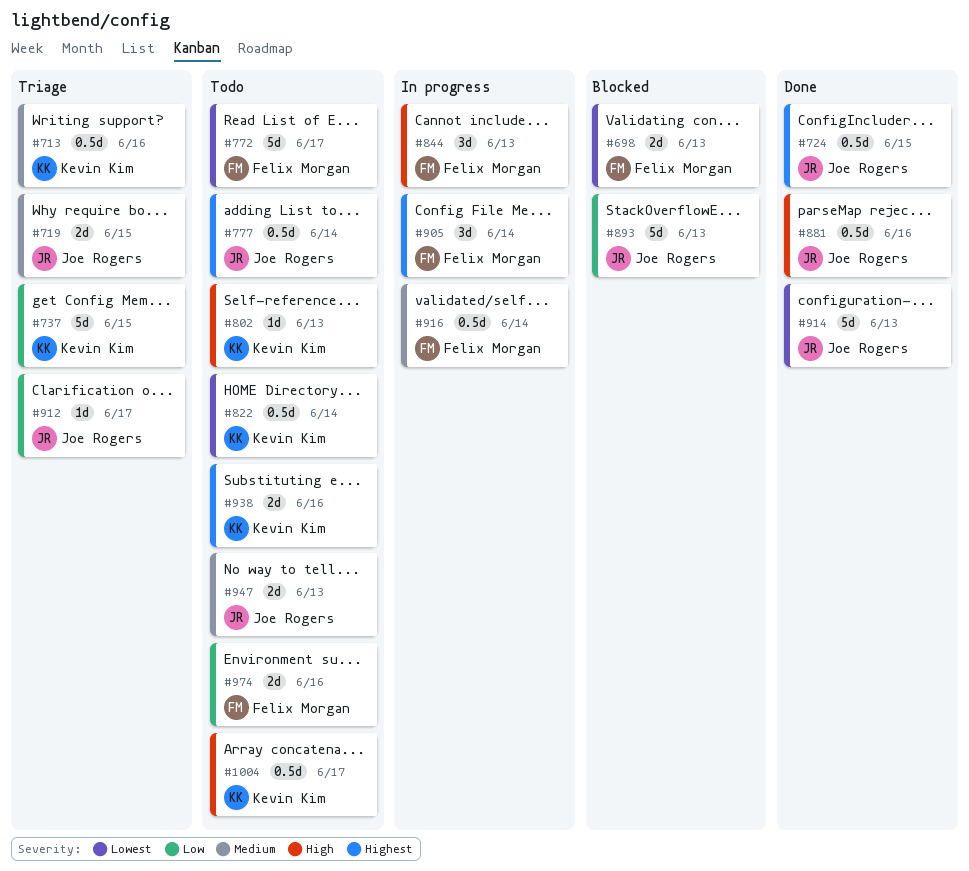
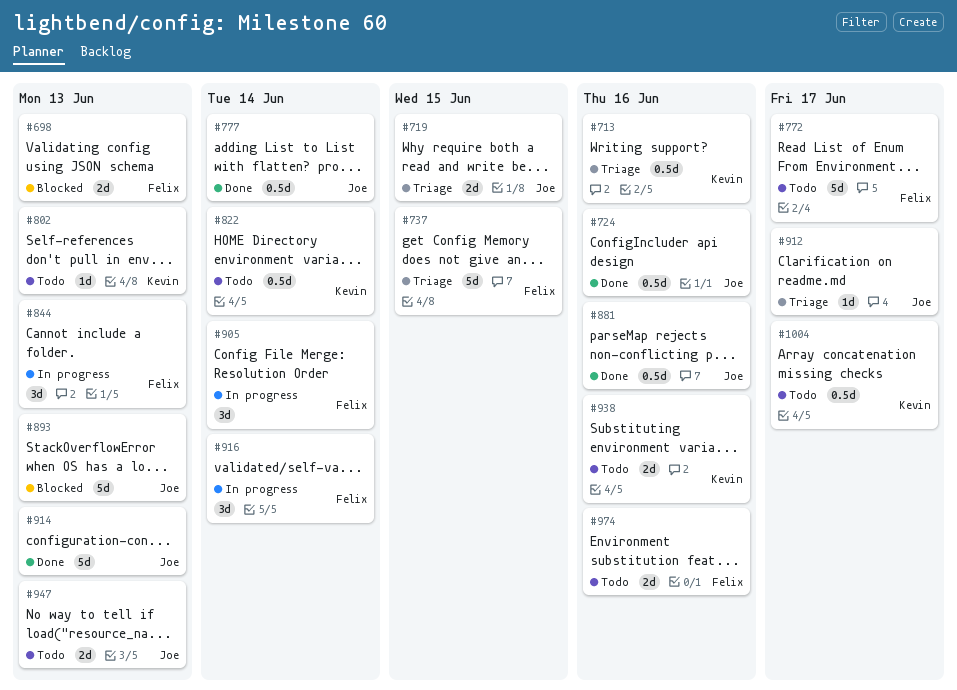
#724, due: Jun 15 -> Jun 16
#737, owner: Kevin Kim -> Felix Morgan
#777, status: Todo -> Done
#916, estimate: 0.5d -> 3d

